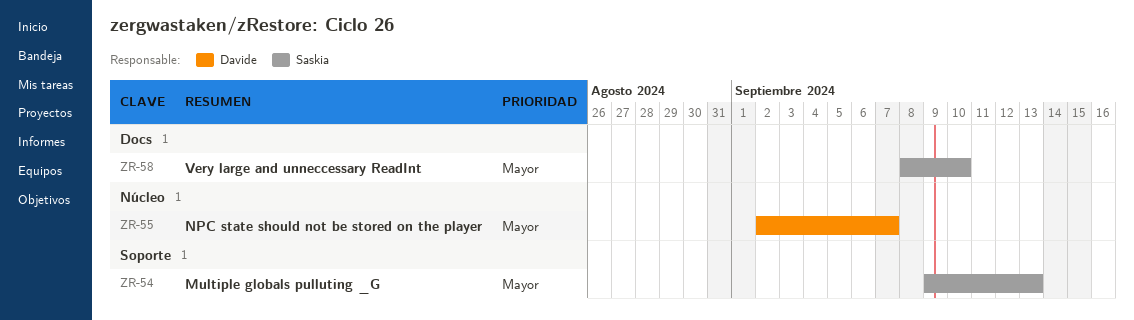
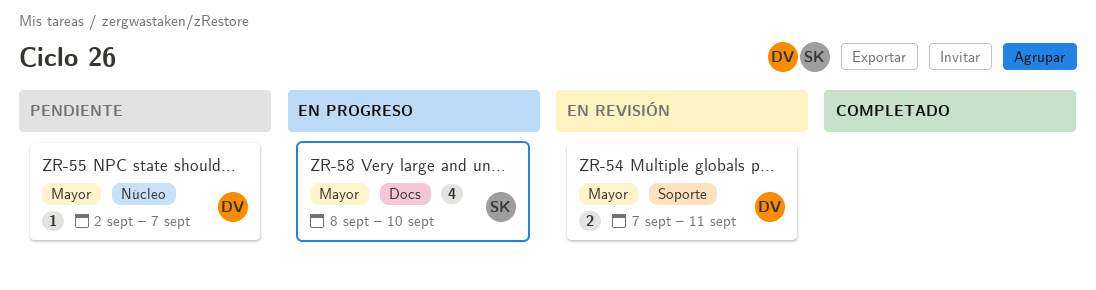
ZR-54, owner: Saskia -> Davide
ZR-54, start: Sep 9 -> Sep 7
ZR-54, due: Sep 13 -> Sep 11

